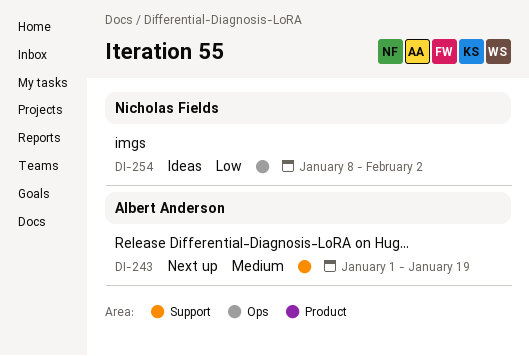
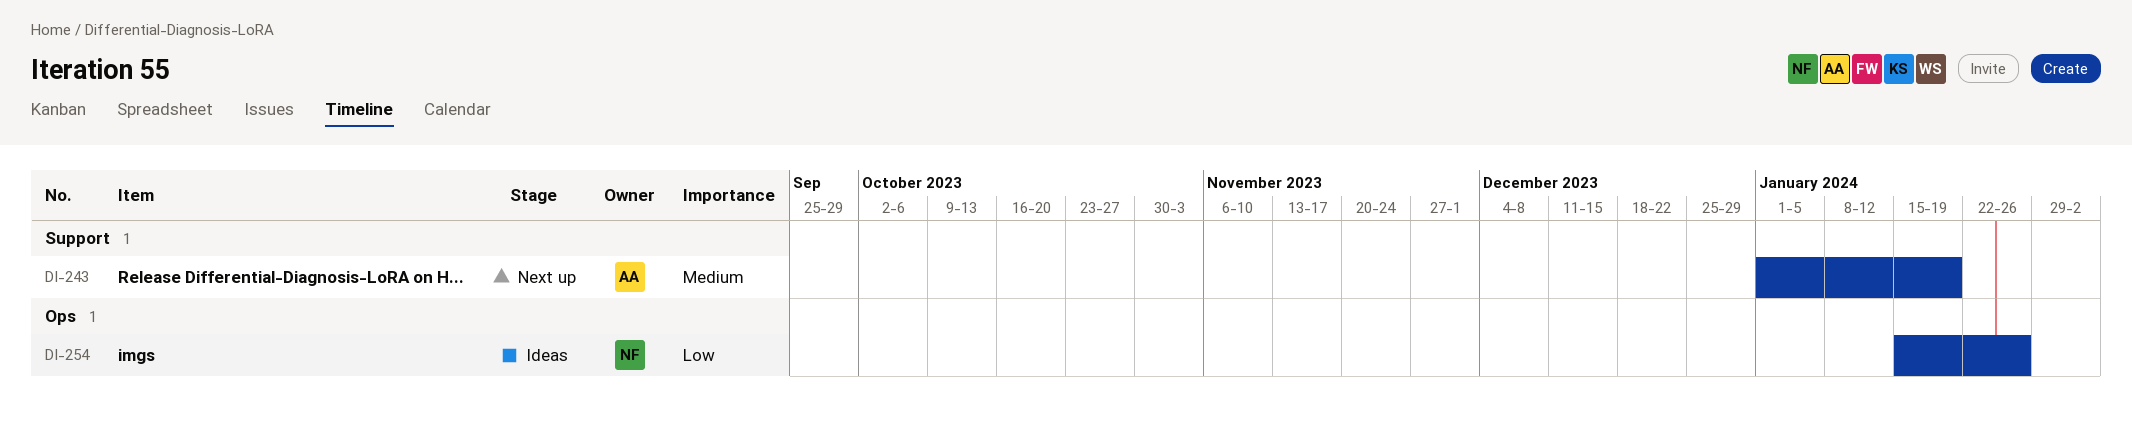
DI-254, start: Jan 8 -> Jan 15
DI-254, due: Feb 2 -> Jan 26

